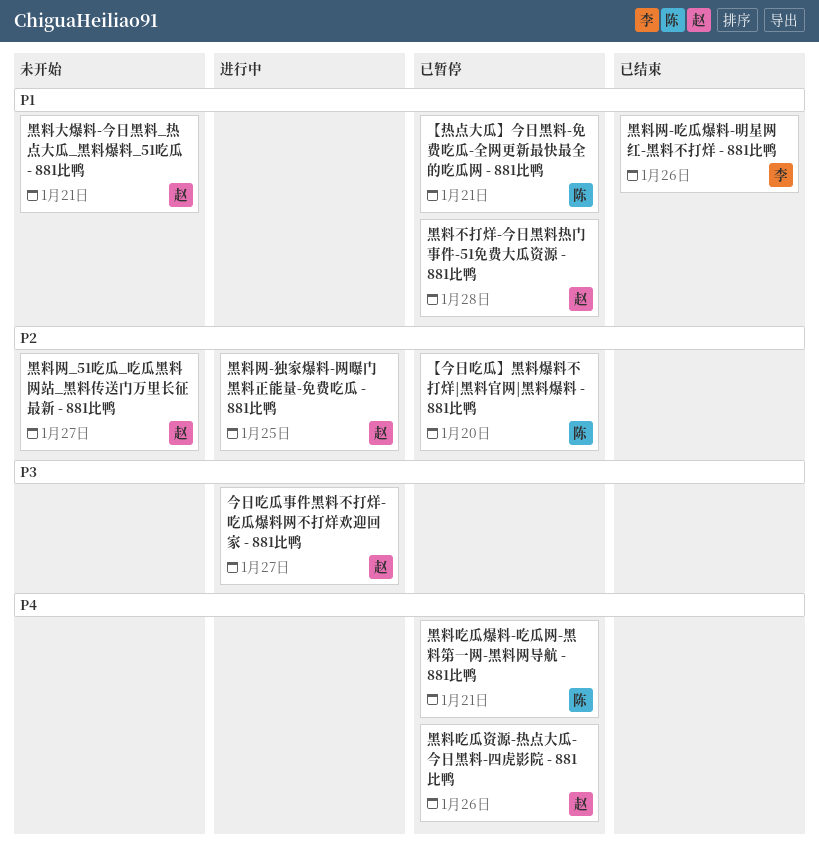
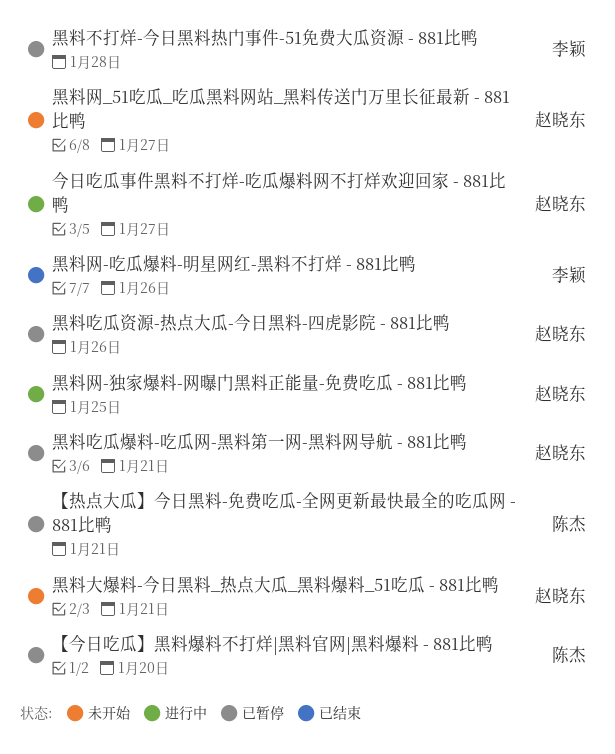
黑料不打烊-今日黑料热门事件-51免费大瓜资源 - 881比鸭, owner: 赵晓东 -> 李颖
黑料吃瓜爆料-吃瓜网-黑料第一网-黑料网导航 - 881比鸭, owner: 陈杰 -> 赵晓东

